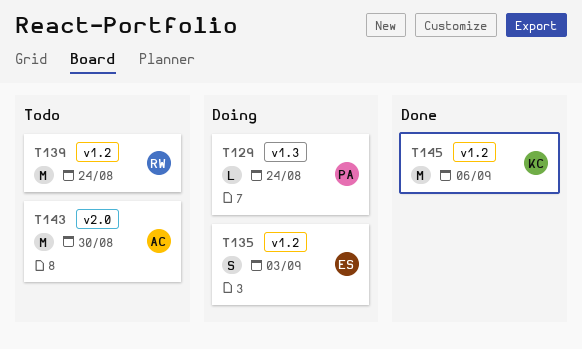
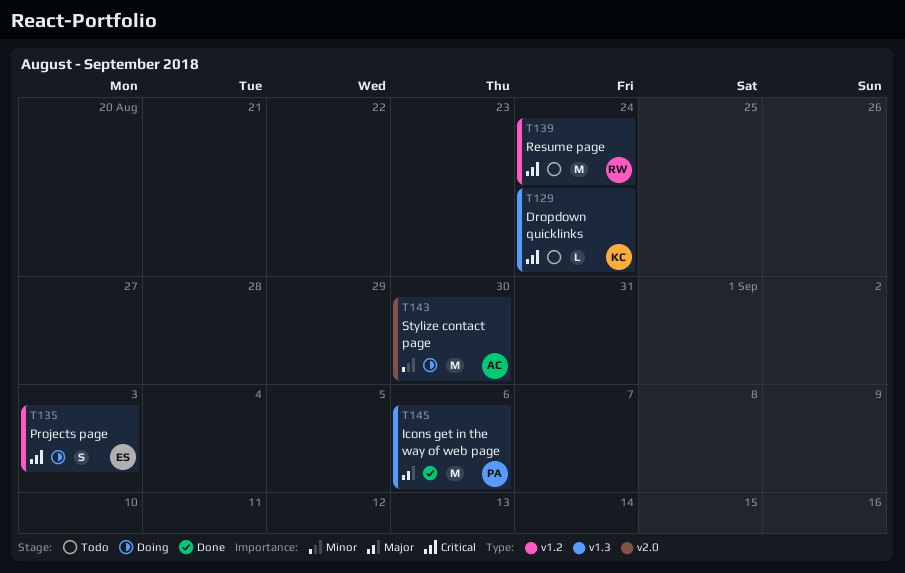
T129, status: Doing -> Todo
T129, owner: PA -> KC
T143, status: Todo -> Doing
T145, owner: KC -> PA
T145, label: v1.2 -> v1.3

